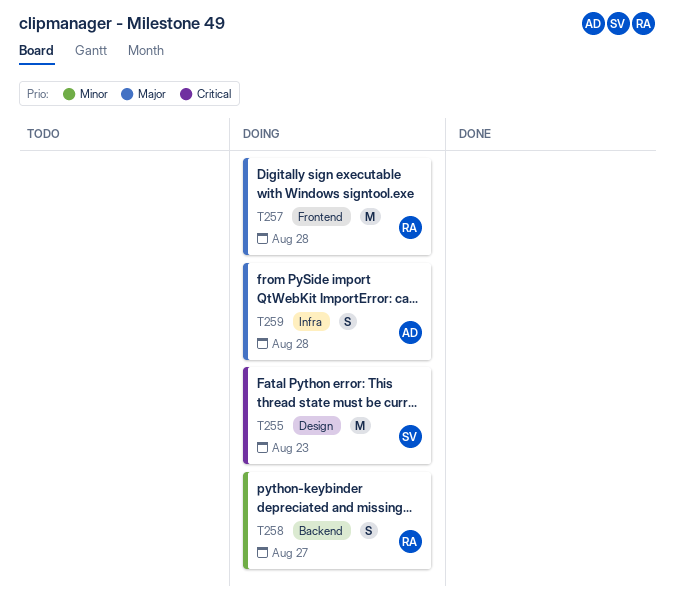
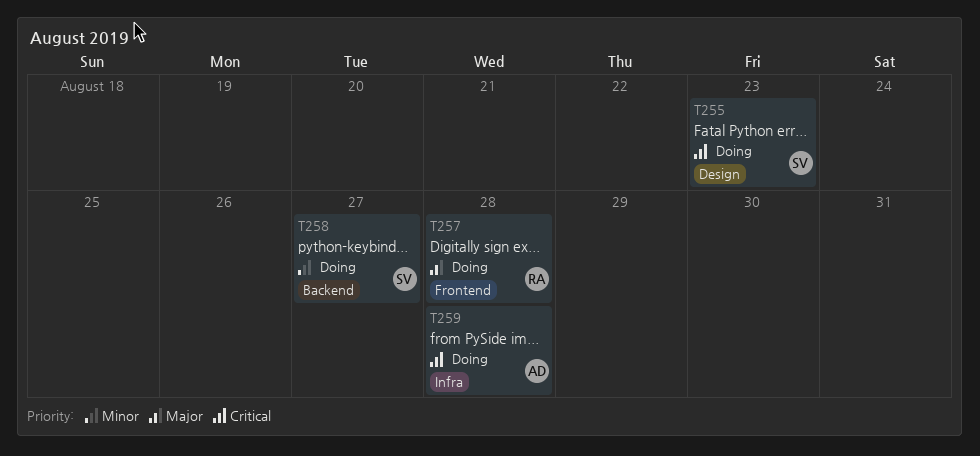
T258, owner: RA -> SV
T259, priority: Major -> Critical

